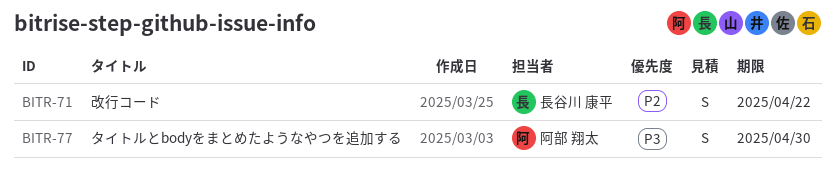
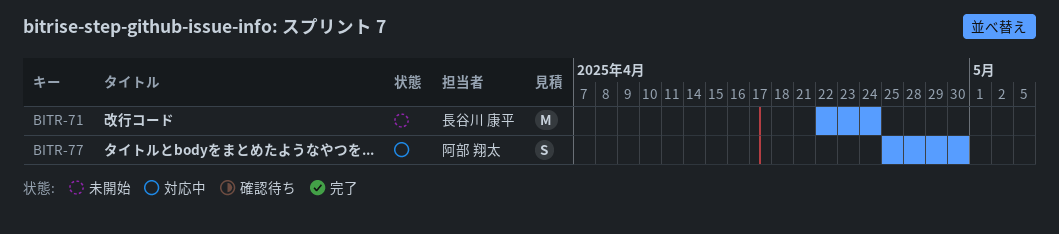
BITR-71, estimate: S -> M
BITR-71, due: Apr 22 -> Apr 24

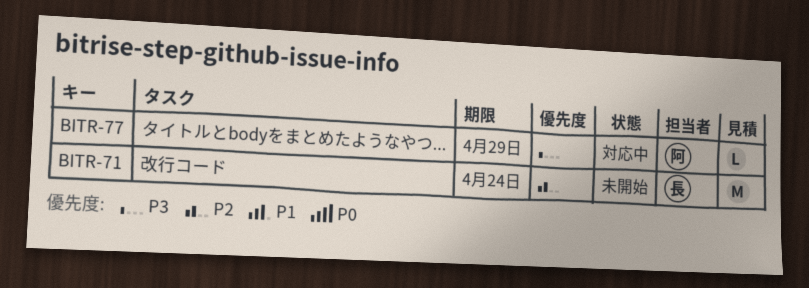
BITR-77, estimate: S -> L
BITR-77, due: Apr 30 -> Apr 29

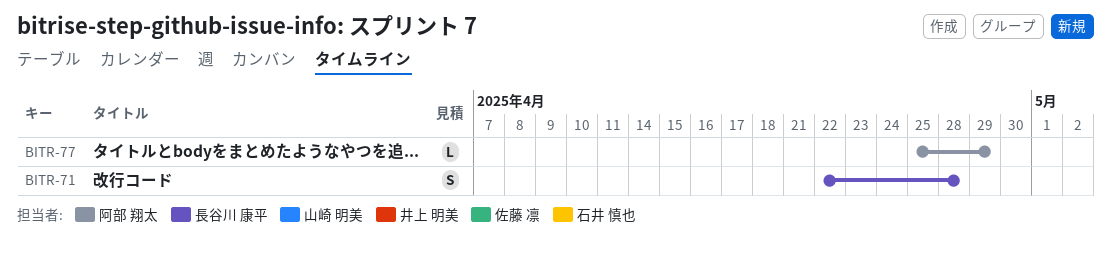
BITR-71, estimate: M -> S
BITR-71, due: Apr 24 -> Apr 28

